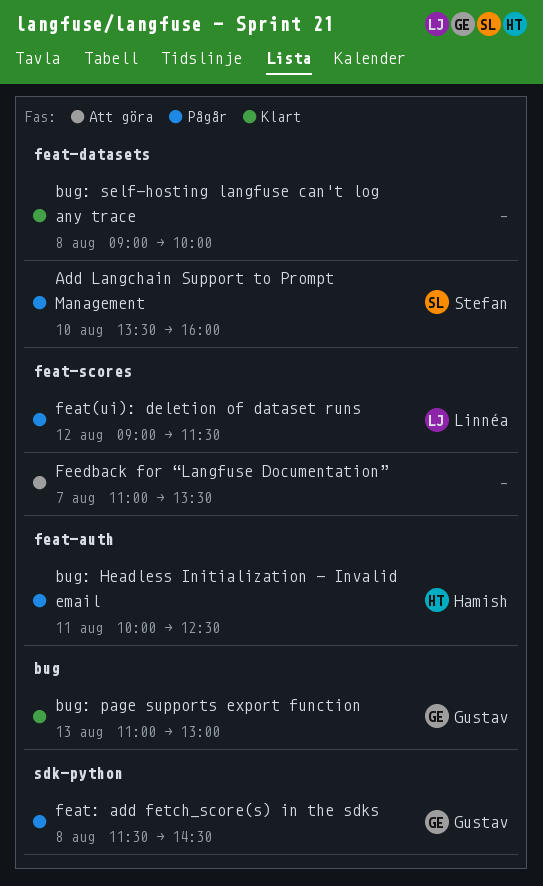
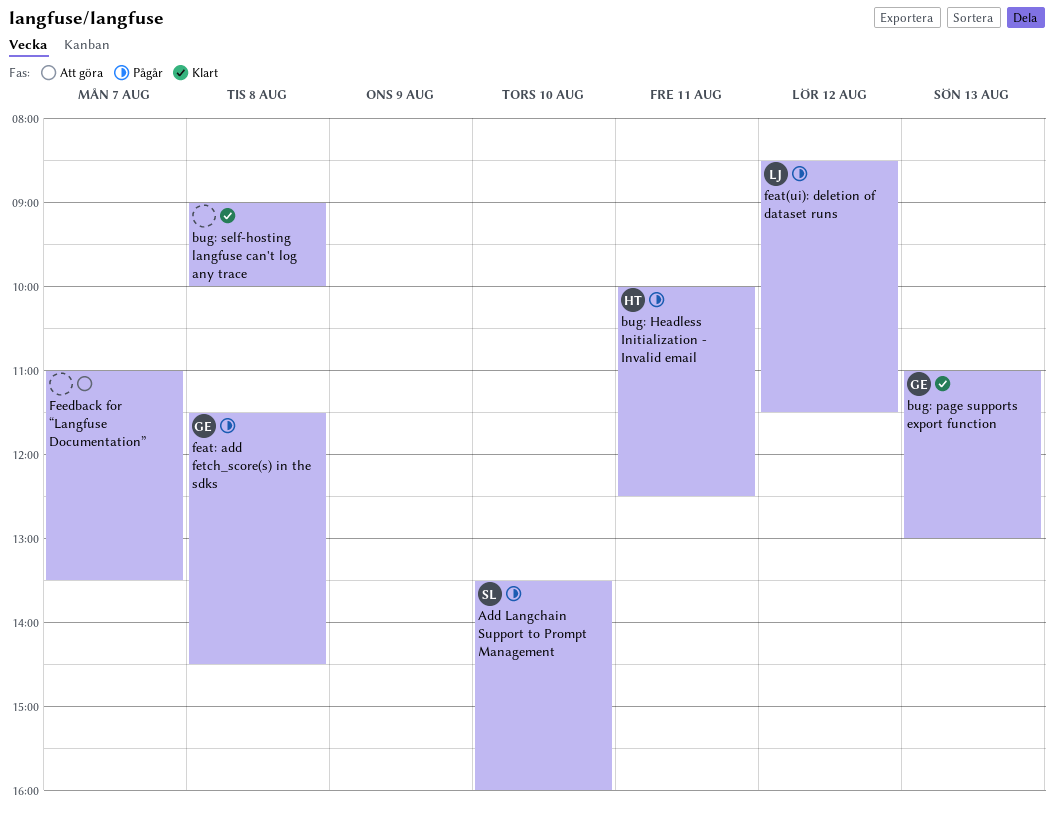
feat(ui): deletion of dataset runs, begins: 09:00 -> 08:30

